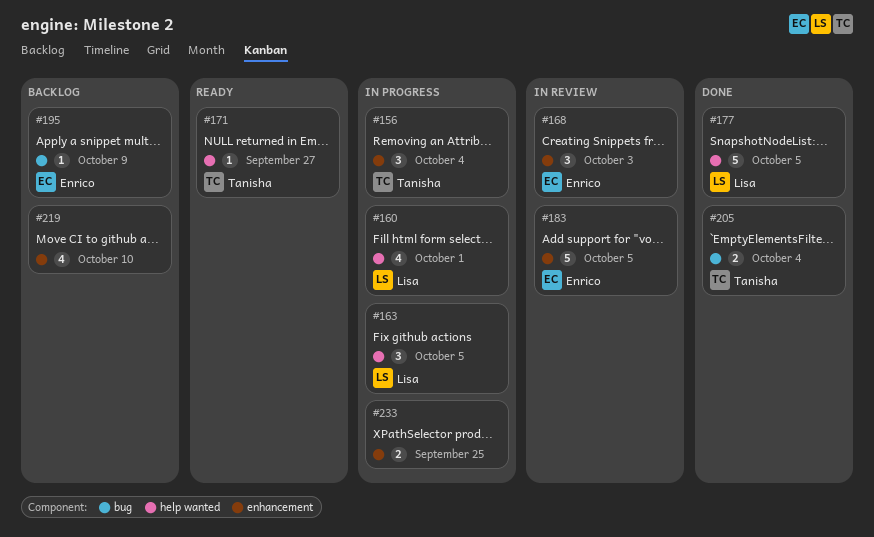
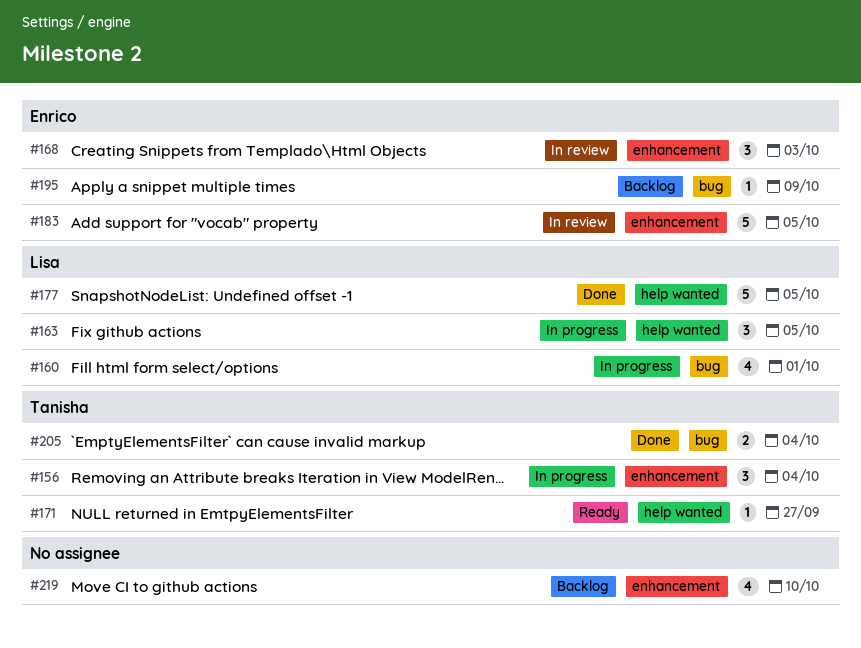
#160, label: help wanted -> bug
#233: present -> none

